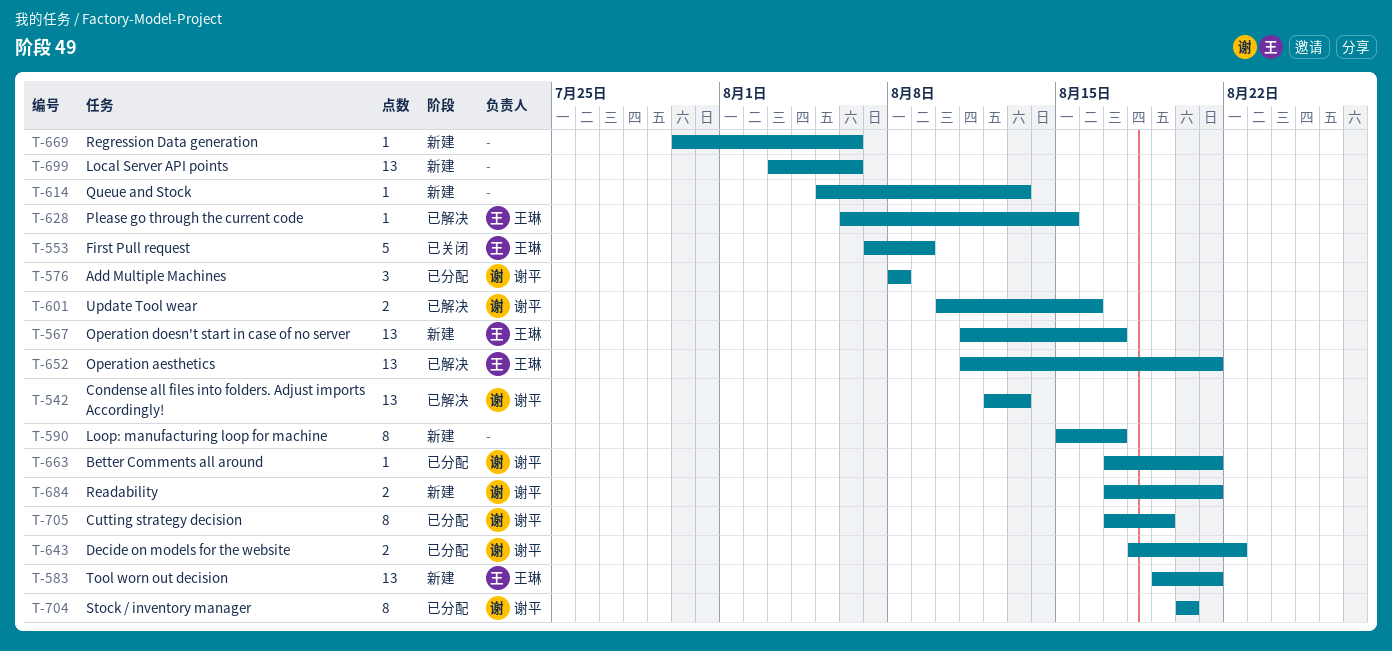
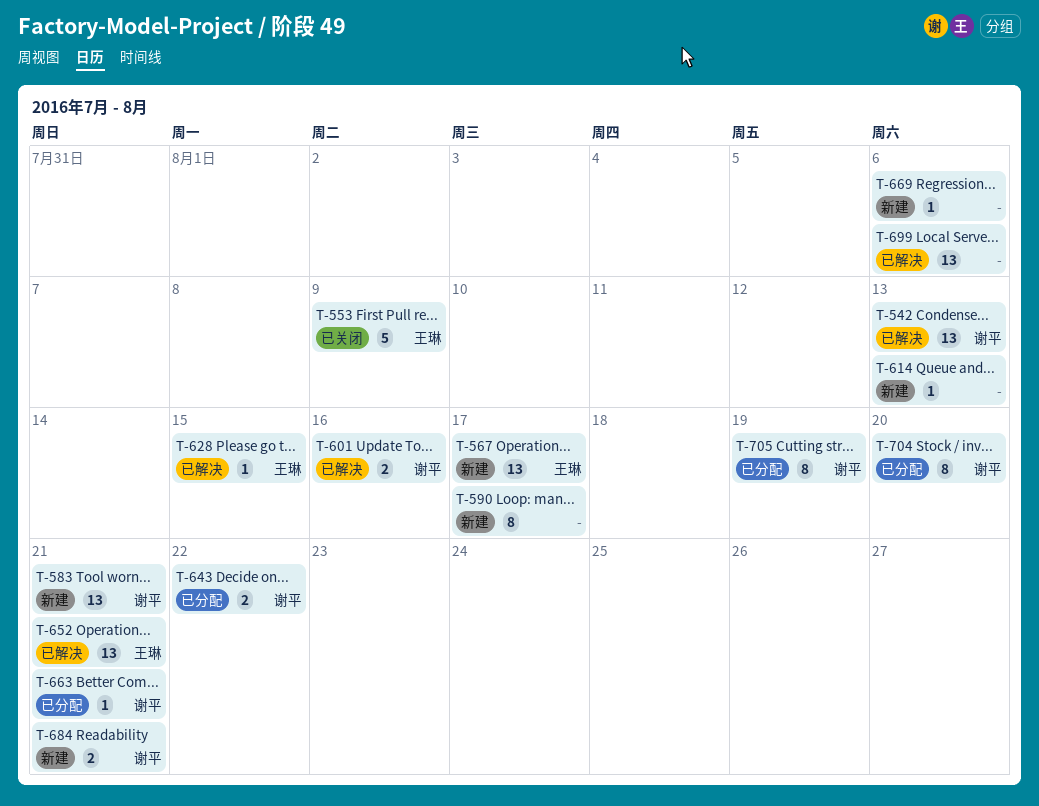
T-576: present -> none
T-583, owner: 王琳 -> 谢平
T-699, status: 新建 -> 已解决

